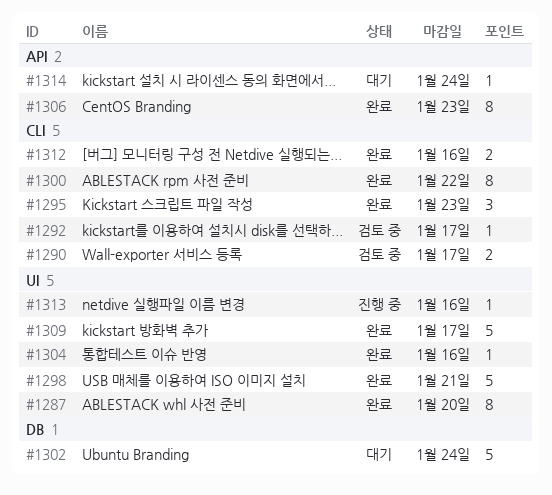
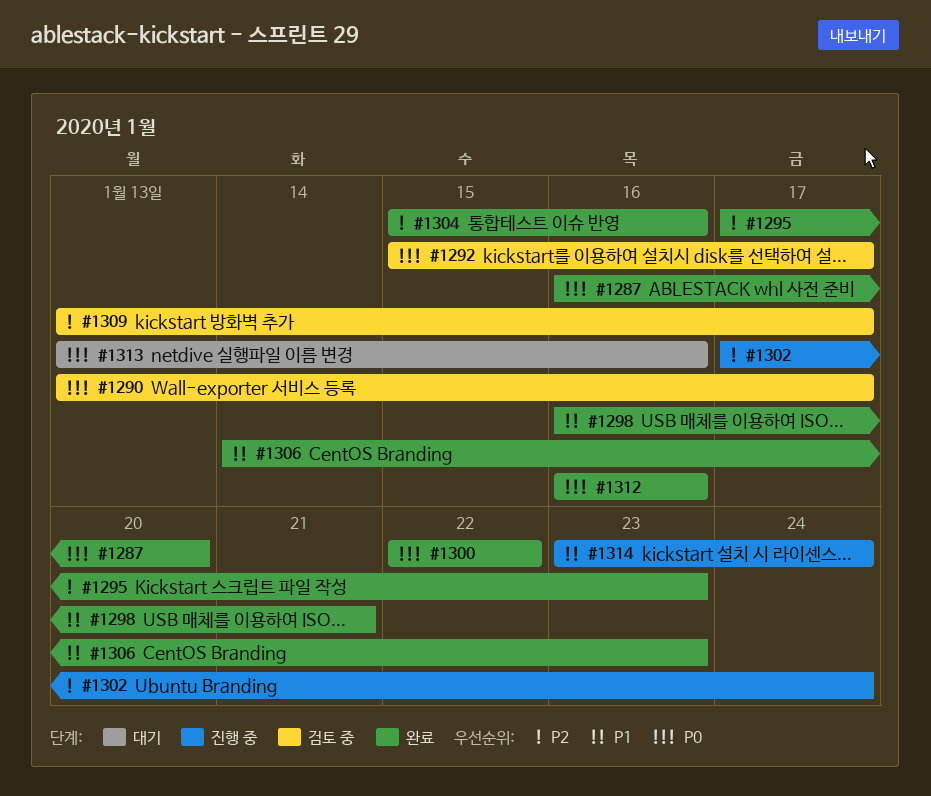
#1302, status: 대기 -> 진행 중
#1309, status: 완료 -> 검토 중
#1313, status: 진행 중 -> 대기
#1314, status: 대기 -> 진행 중

